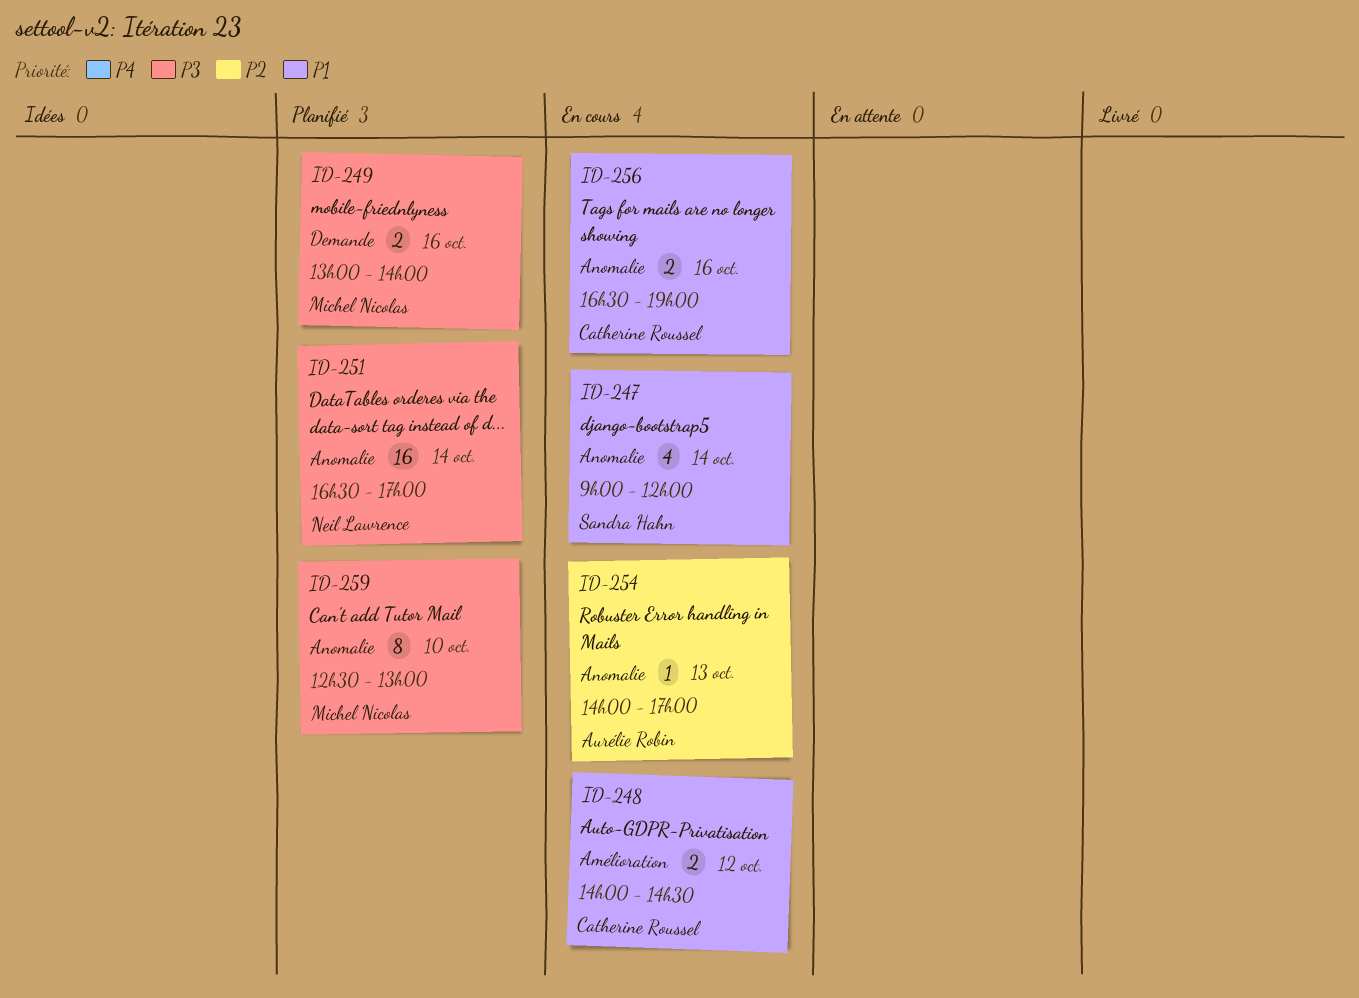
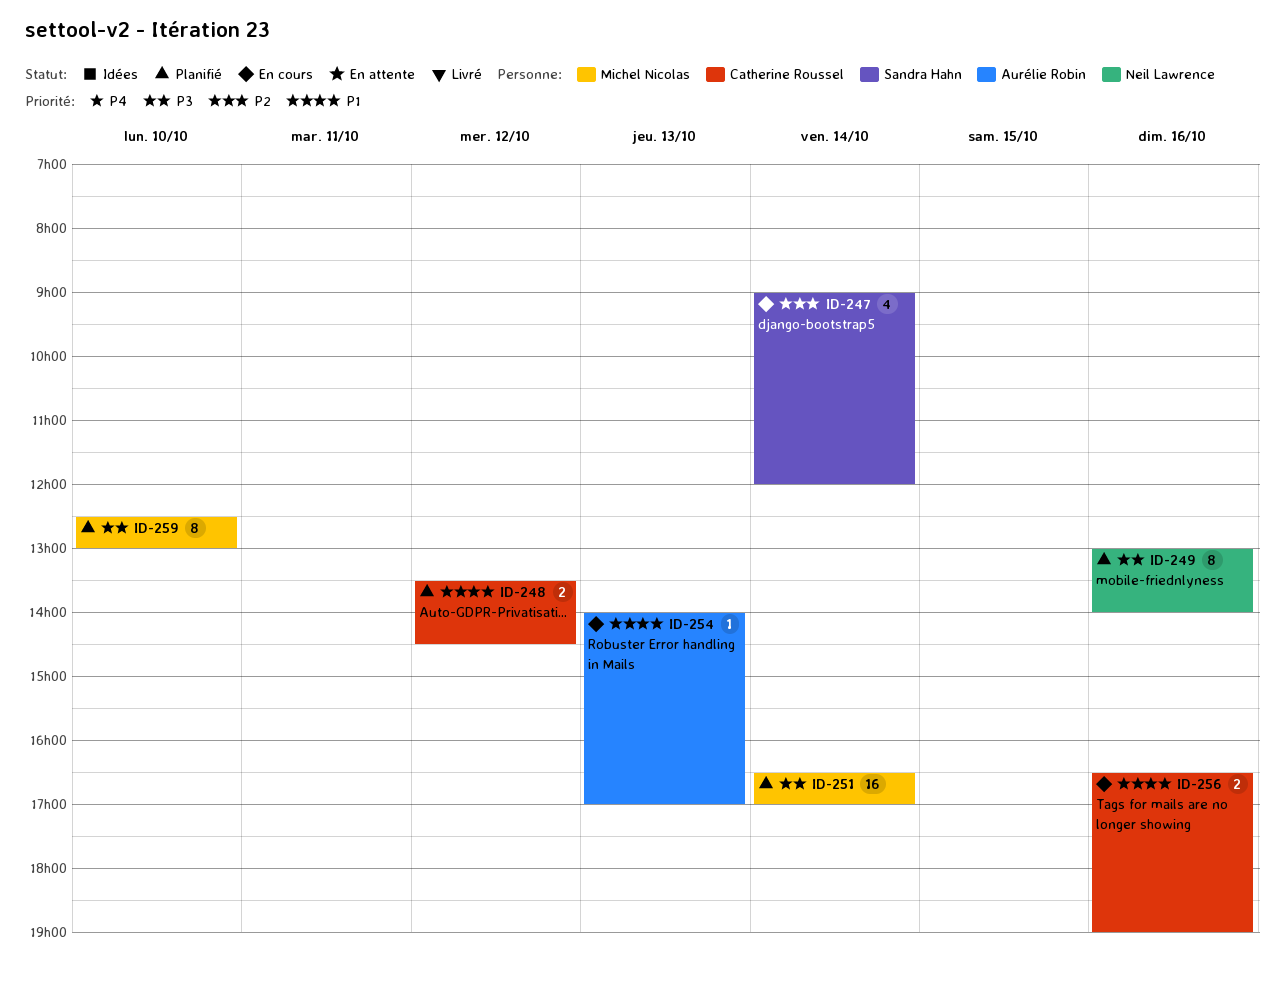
ID-247, priority: P1 -> P2
ID-248, status: En cours -> Planifié
ID-248, begins: 14:00 -> 13:30
ID-249, owner: Michel Nicolas -> Neil Lawrence
ID-249, estimate: 2 -> 8
ID-251, owner: Neil Lawrence -> Michel Nicolas
ID-254, priority: P2 -> P1

